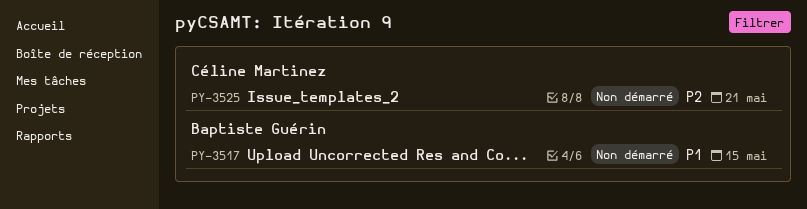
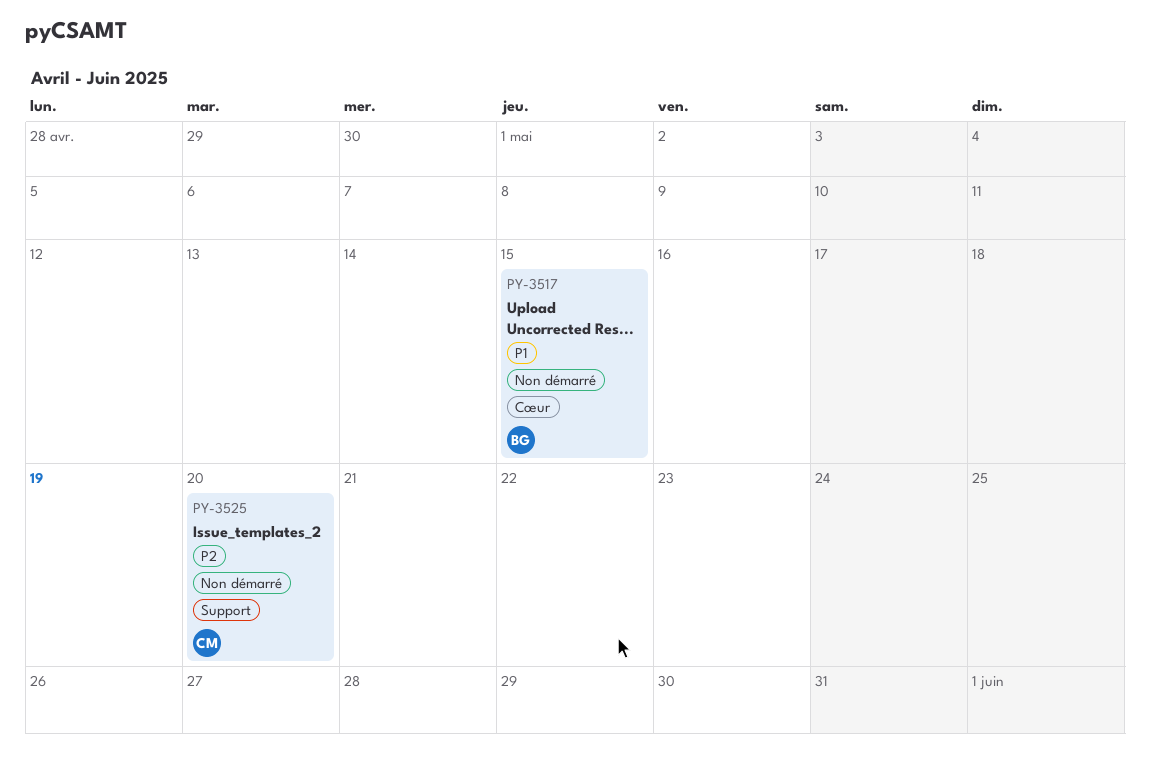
PY-3525, due: May 21 -> May 20

